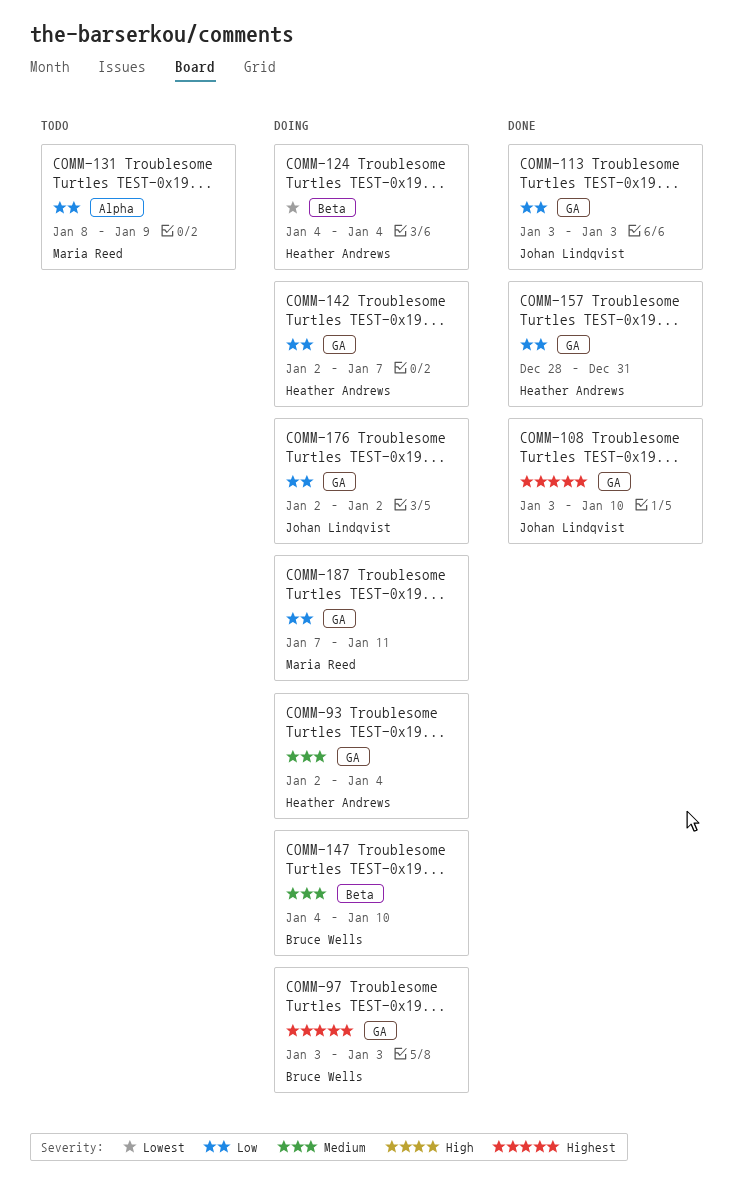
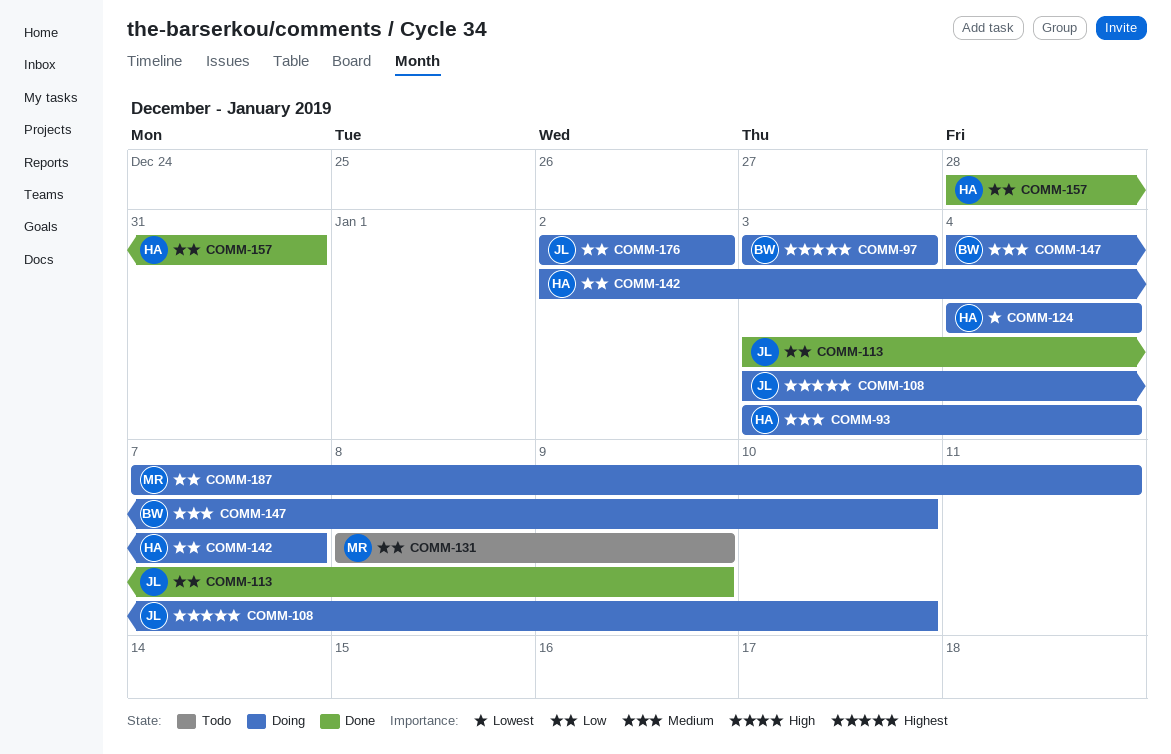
COMM-93, start: Jan 2 -> Jan 3
COMM-108, status: Done -> Doing
COMM-113, due: Jan 3 -> Jan 9

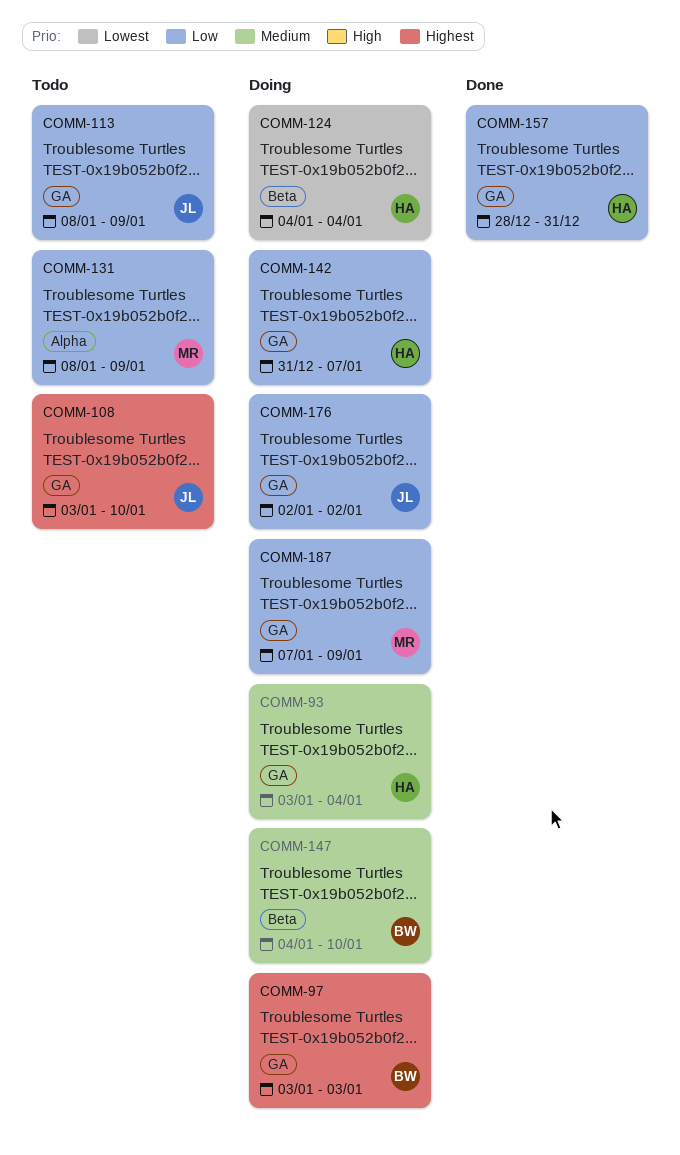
COMM-108, status: Doing -> Todo
COMM-113, status: Done -> Todo
COMM-113, start: Jan 3 -> Jan 8
COMM-142, start: Jan 2 -> Dec 31
COMM-187, due: Jan 11 -> Jan 9

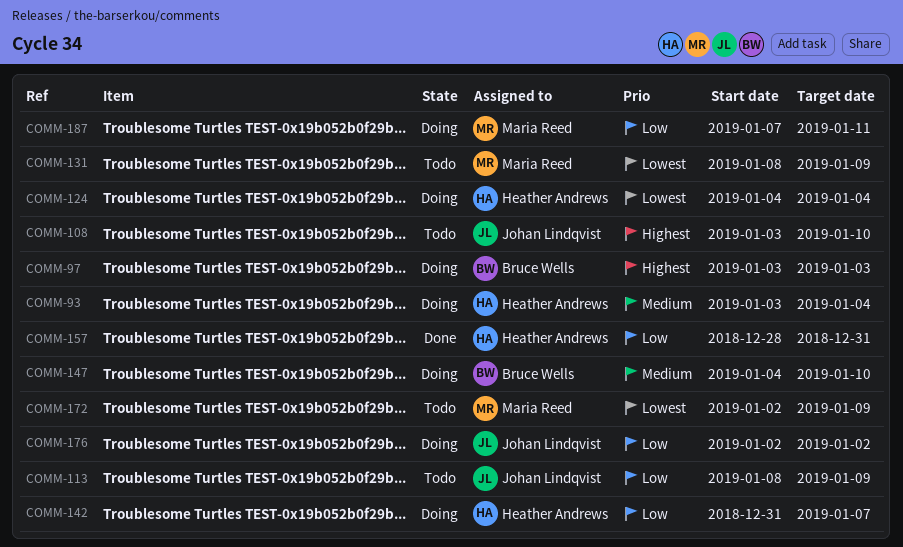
COMM-131, priority: Low -> Lowest
COMM-172: none -> present
COMM-187, due: Jan 9 -> Jan 11

